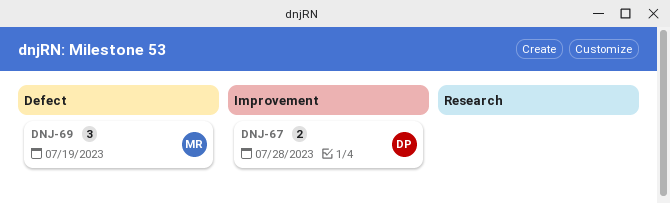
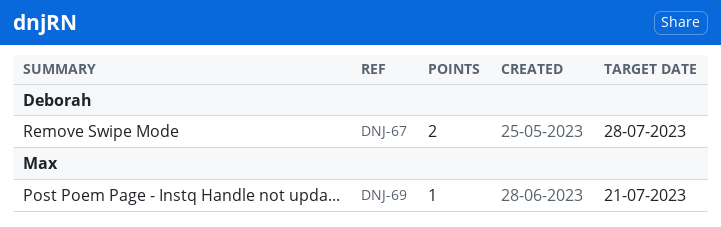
DNJ-69, estimate: 3 -> 1
DNJ-69, due: Jul 19 -> Jul 21

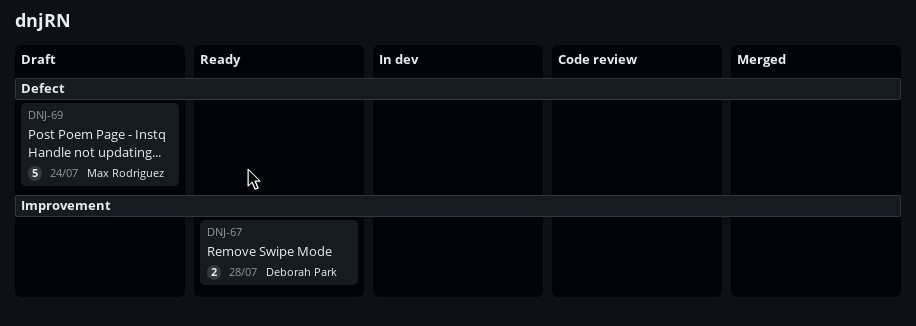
DNJ-69, estimate: 1 -> 5
DNJ-69, due: Jul 21 -> Jul 24

